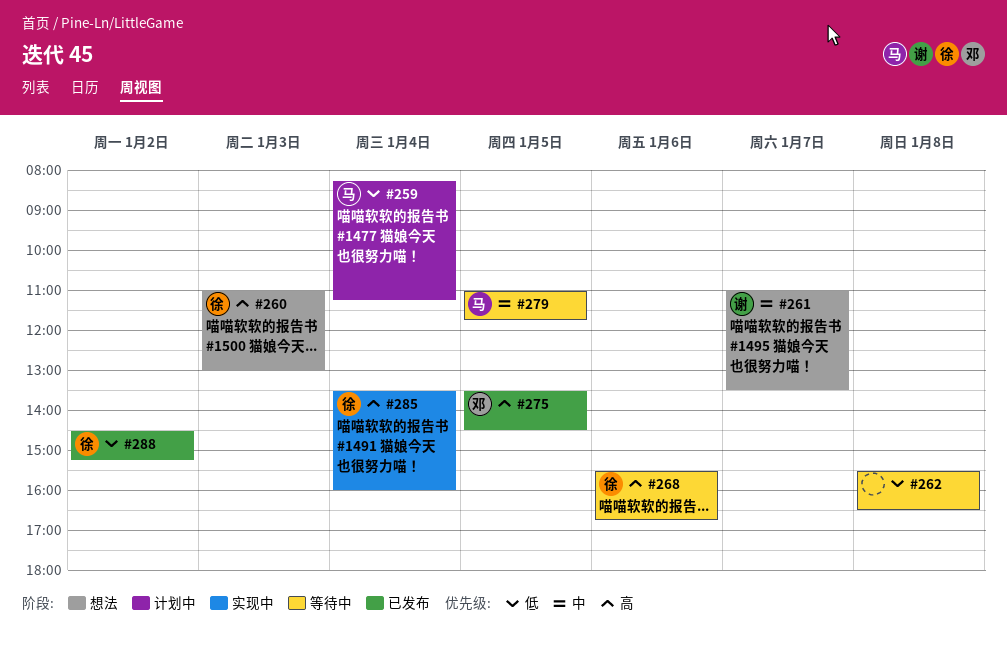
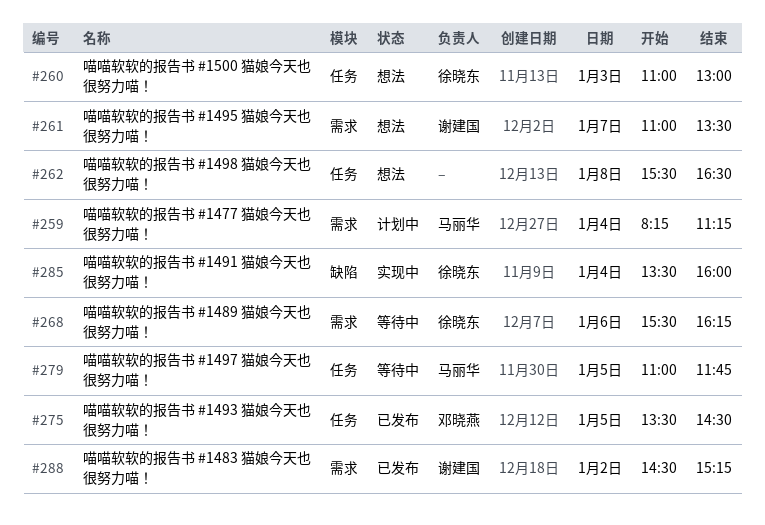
#262, status: 等待中 -> 想法
#268, ends: 16:45 -> 16:15
#288, owner: 徐晓东 -> 谢建国

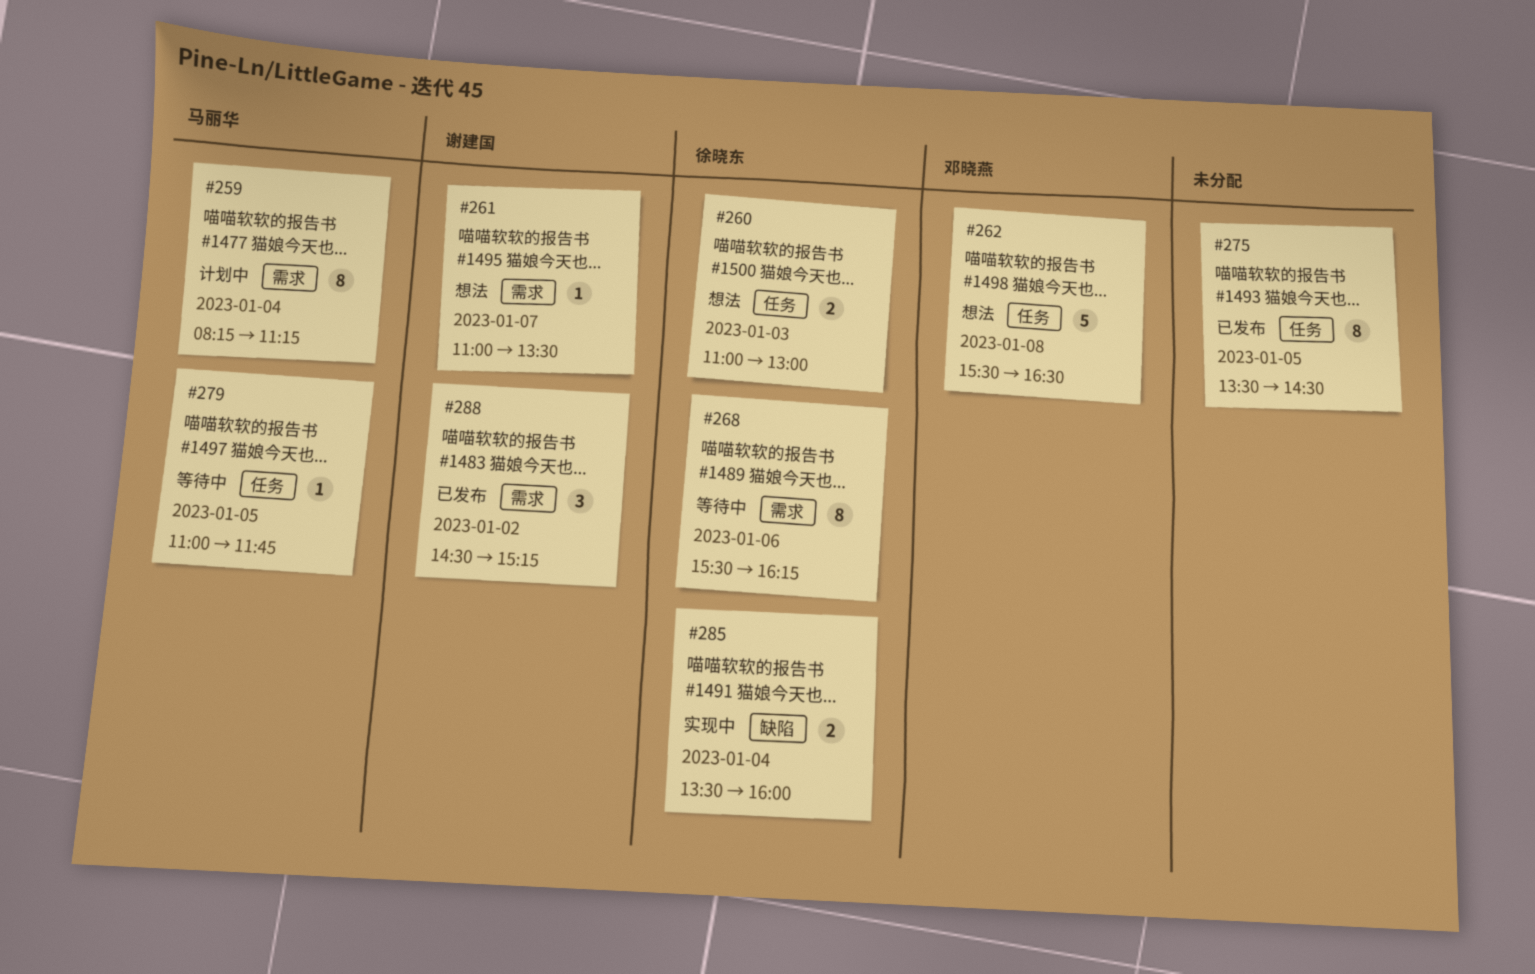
#262, owner: none -> 邓晓燕
#275, owner: 邓晓燕 -> none

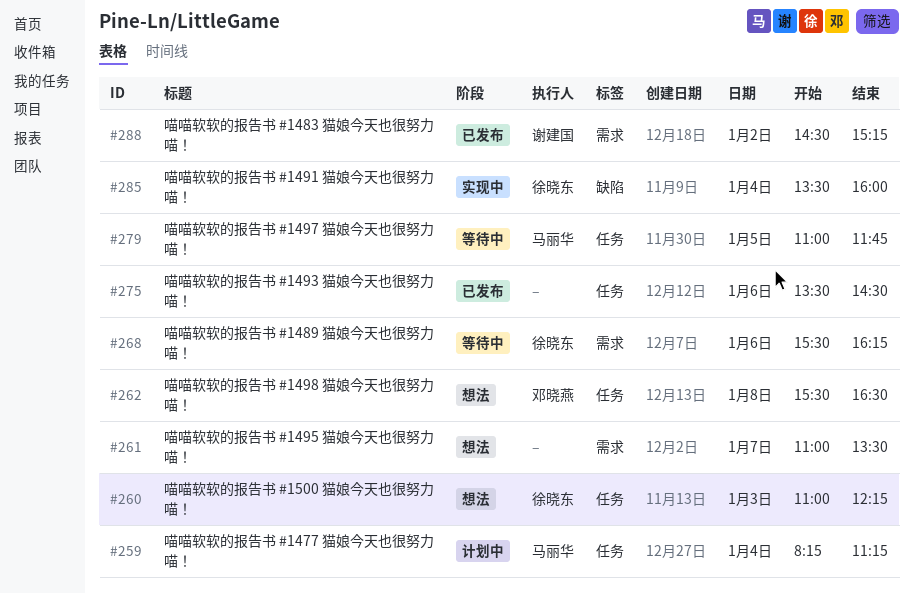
#259, label: 需求 -> 任务
#260, ends: 13:00 -> 12:15
#261, owner: 谢建国 -> none
#275, day: Jan 5 -> Jan 6

